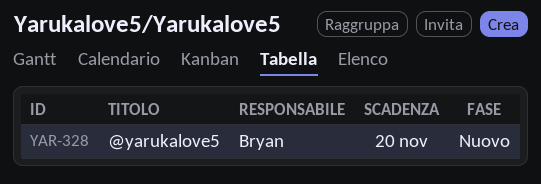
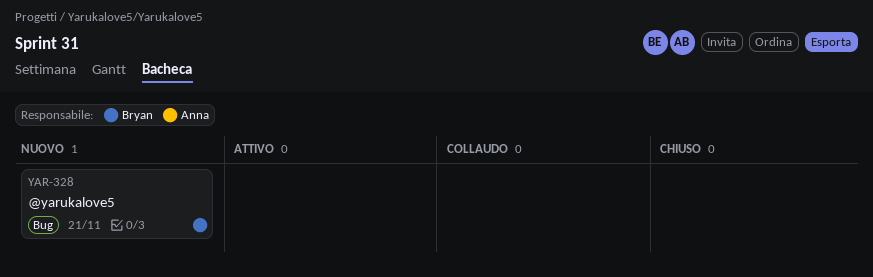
YAR-328, due: Nov 20 -> Nov 21

